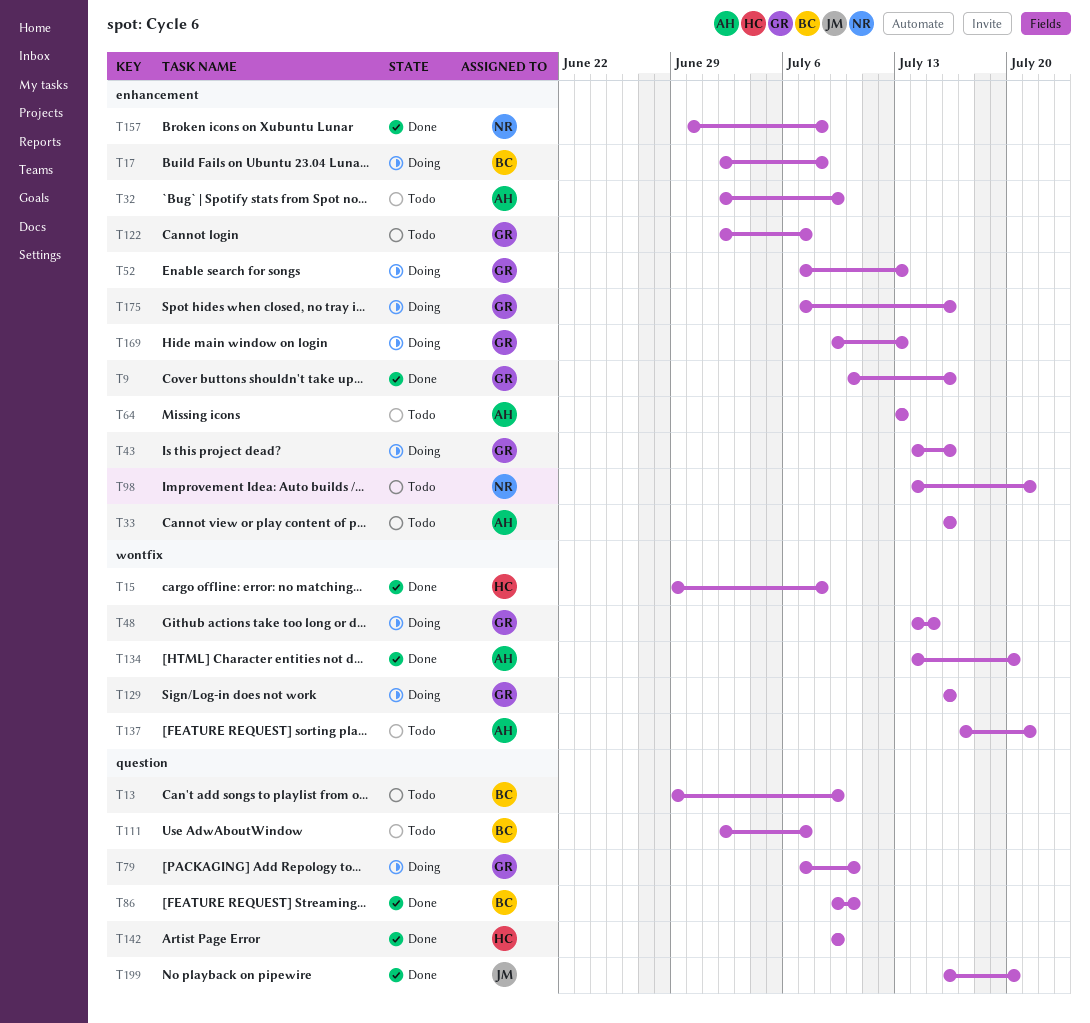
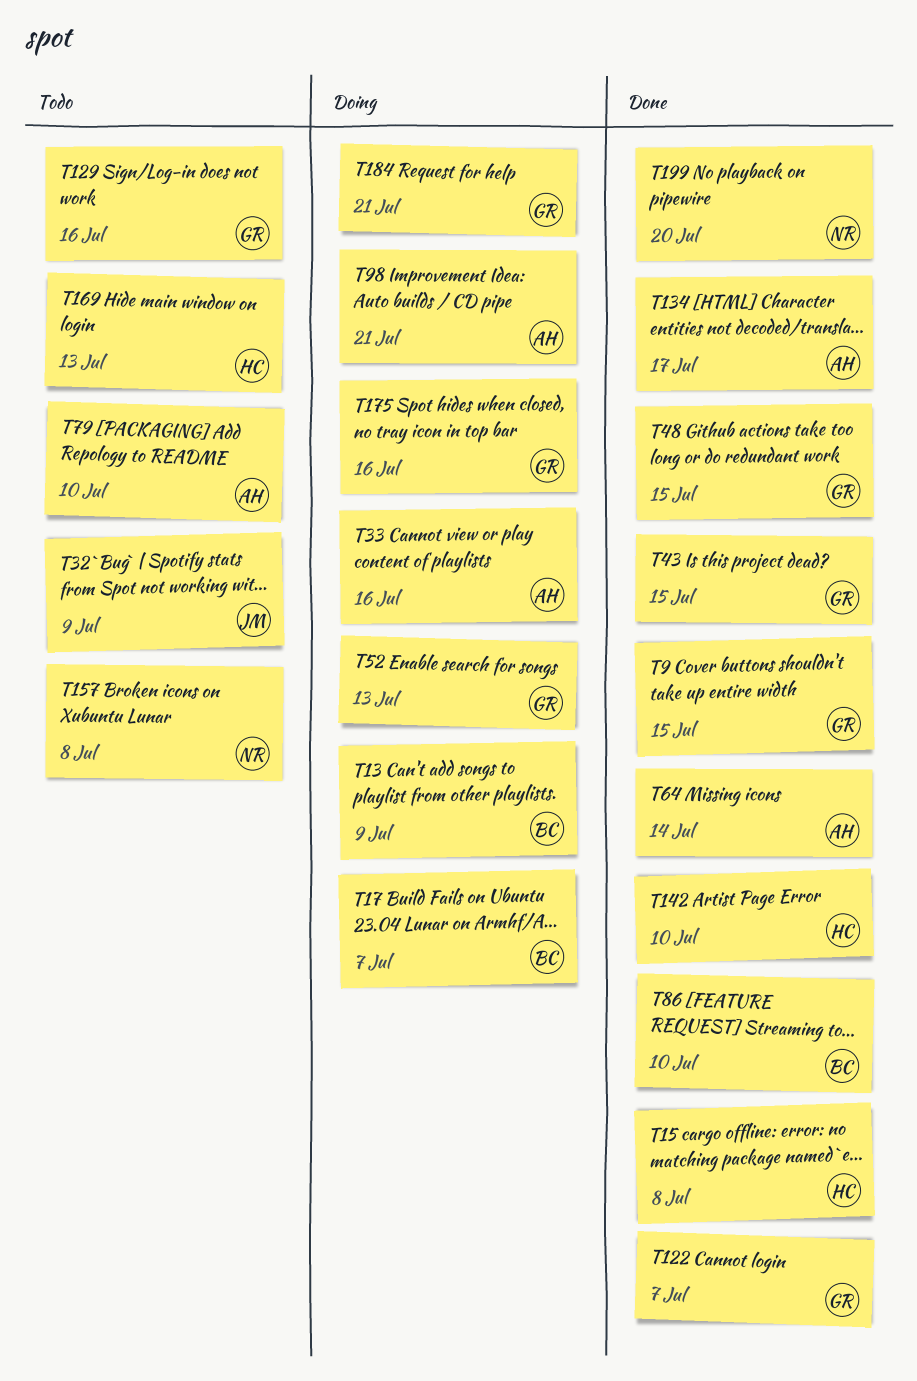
T9, due: Jul 16 -> Jul 15
T13, status: Todo -> Doing
T17, due: Jul 8 -> Jul 7
T32, owner: AH -> JM
T33, status: Todo -> Doing
T43, status: Doing -> Done
T43, due: Jul 16 -> Jul 15
T48, status: Doing -> Done
T64, status: Todo -> Done
T64, due: Jul 13 -> Jul 14
T79, status: Doing -> Todo
T79, owner: GR -> AH
T98, status: Todo -> Doing
T98, owner: NR -> AH
T111: present -> none
T122, status: Todo -> Done
T129, status: Doing -> Todo
T134, due: Jul 20 -> Jul 17
T137: present -> none
T142, due: Jul 9 -> Jul 10
T157, status: Done -> Todo
T169, status: Doing -> Todo
T169, owner: GR -> HC
T184: none -> present
T199, owner: JM -> NR

